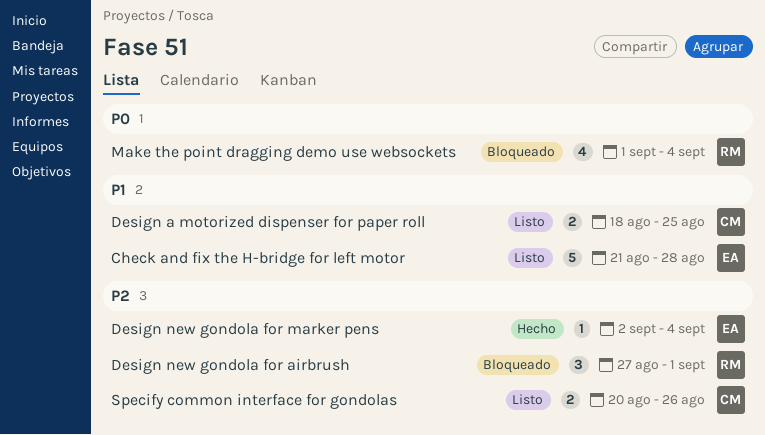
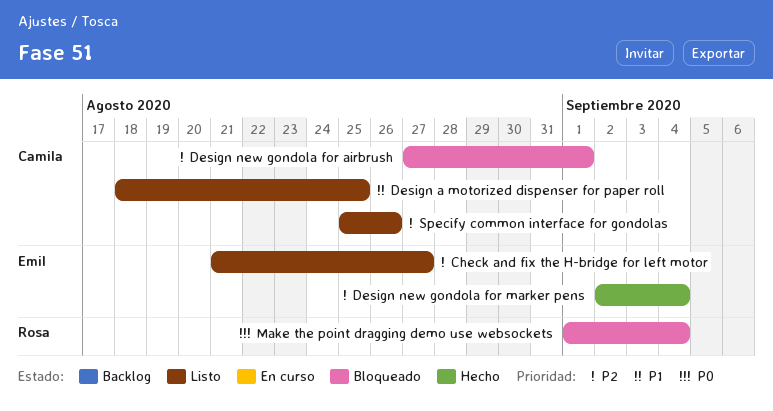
Check and fix the H-bridge for left motor, priority: P1 -> P2
Check and fix the H-bridge for left motor, due: Aug 28 -> Aug 27
Design new gondola for airbrush, owner: Rosa -> Camila
Specify common interface for gondolas, start: Aug 20 -> Aug 25

